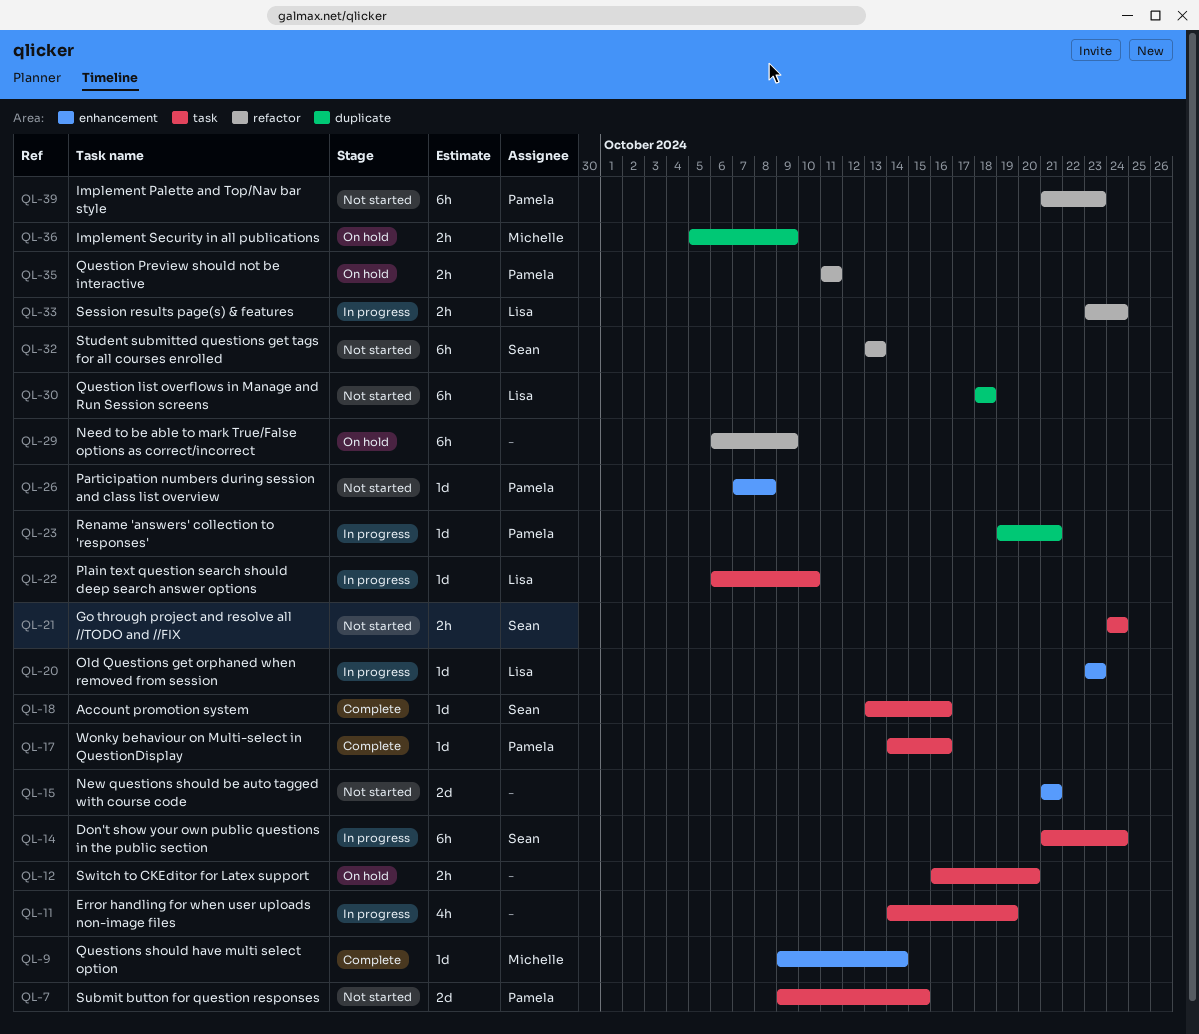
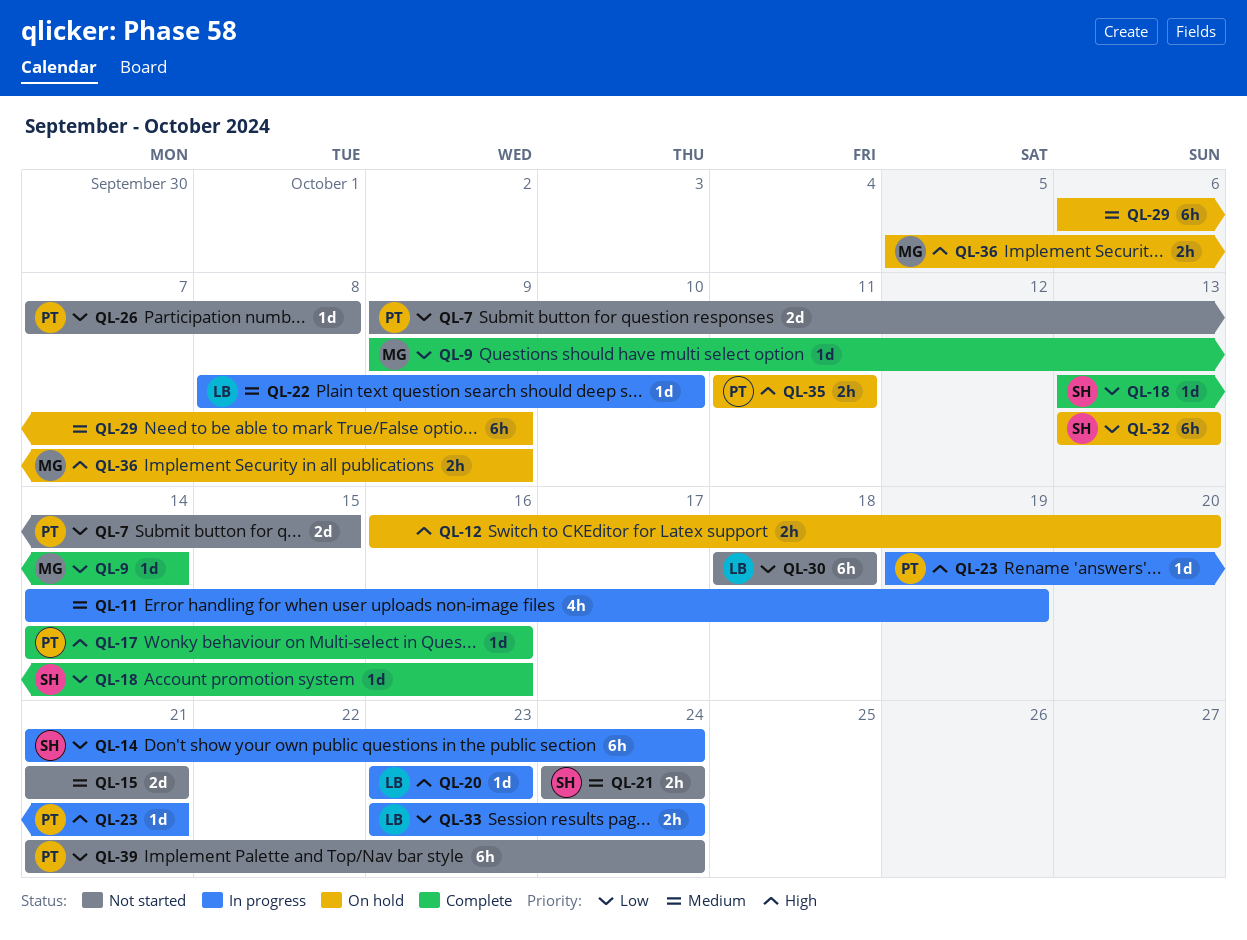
QL-22, start: Oct 6 -> Oct 8
QL-32, status: Not started -> On hold
QL-39, due: Oct 23 -> Oct 24

